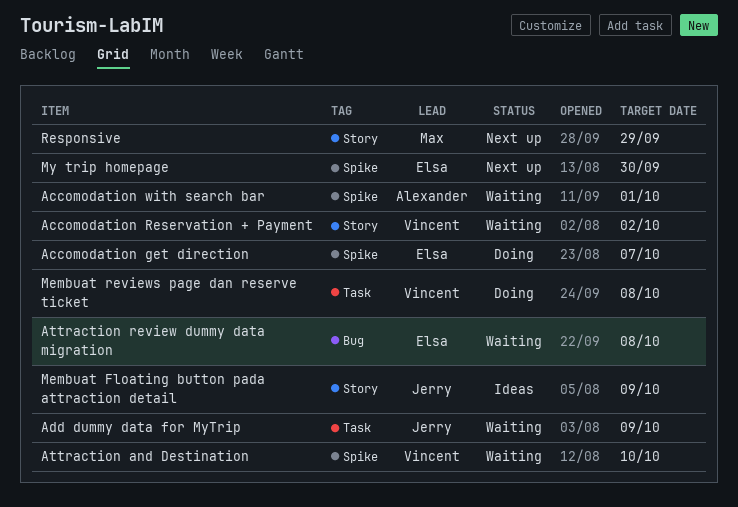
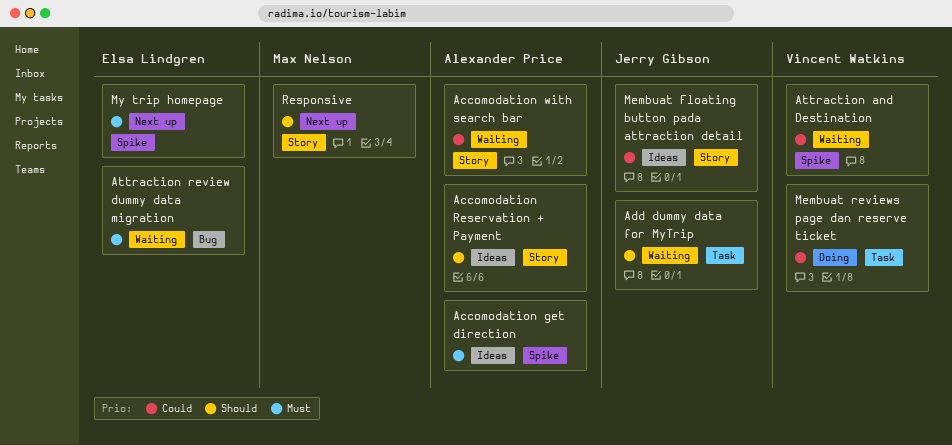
Accomodation get direction, status: Doing -> Ideas
Accomodation get direction, owner: Elsa Lindgren -> Alexander Price
Accomodation Reservation + Payment, status: Waiting -> Ideas
Accomodation Reservation + Payment, owner: Vincent Watkins -> Alexander Price
Accomodation with search bar, label: Spike -> Story

